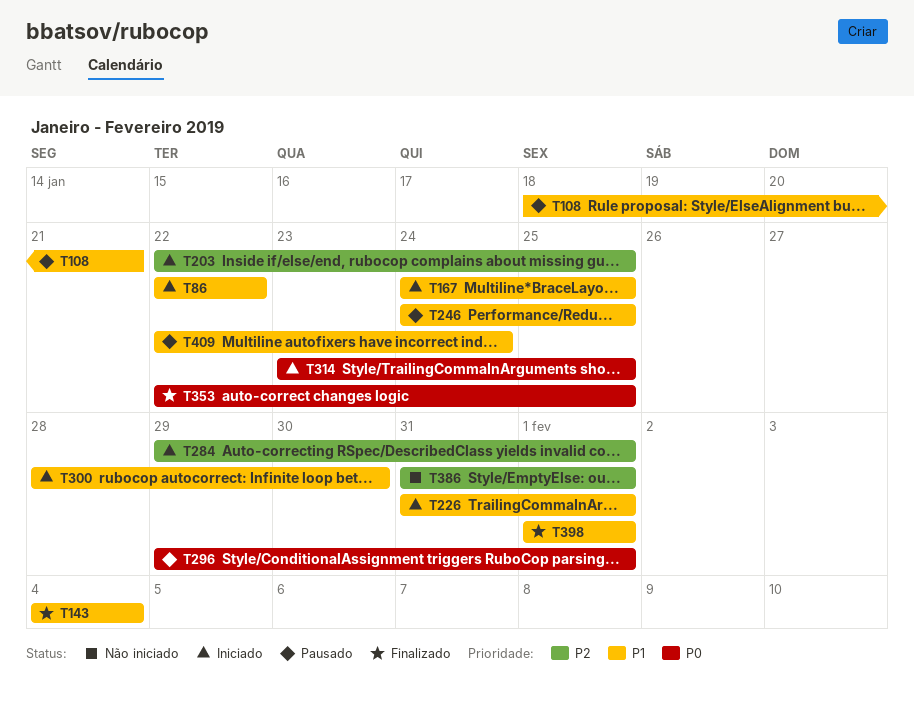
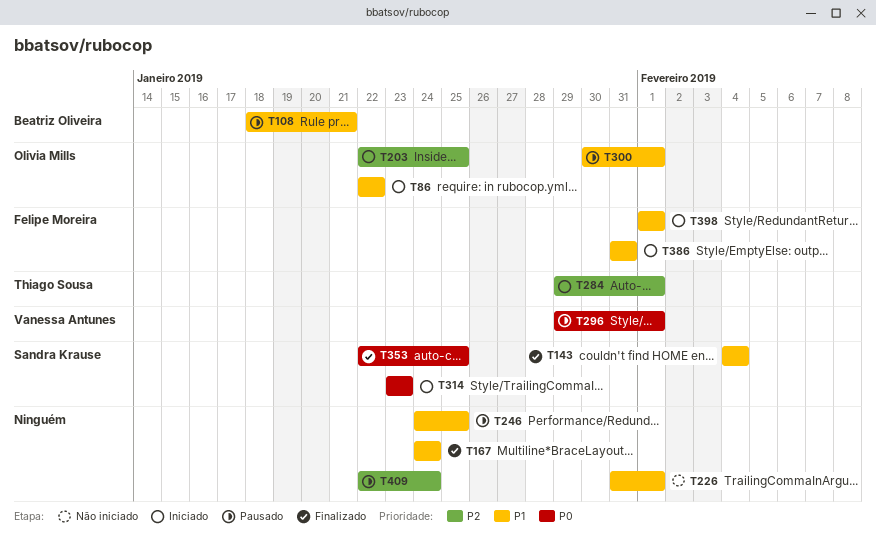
T167, status: Iniciado -> Finalizado
T167, due: Jan 25 -> Jan 24
T226, status: Iniciado -> Não iniciado
T300, status: Iniciado -> Pausado
T300, start: Jan 28 -> Jan 30
T300, due: Jan 30 -> Feb 1
T314, due: Jan 25 -> Jan 23
T386, status: Não iniciado -> Iniciado
T386, priority: P2 -> P1
T386, due: Feb 1 -> Jan 31
T398, status: Finalizado -> Iniciado
T409, priority: P1 -> P2

